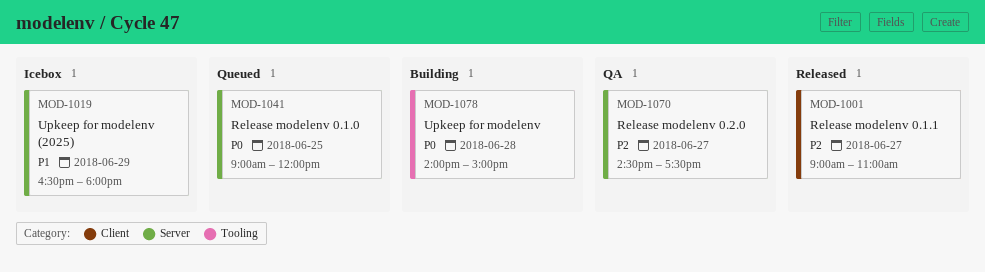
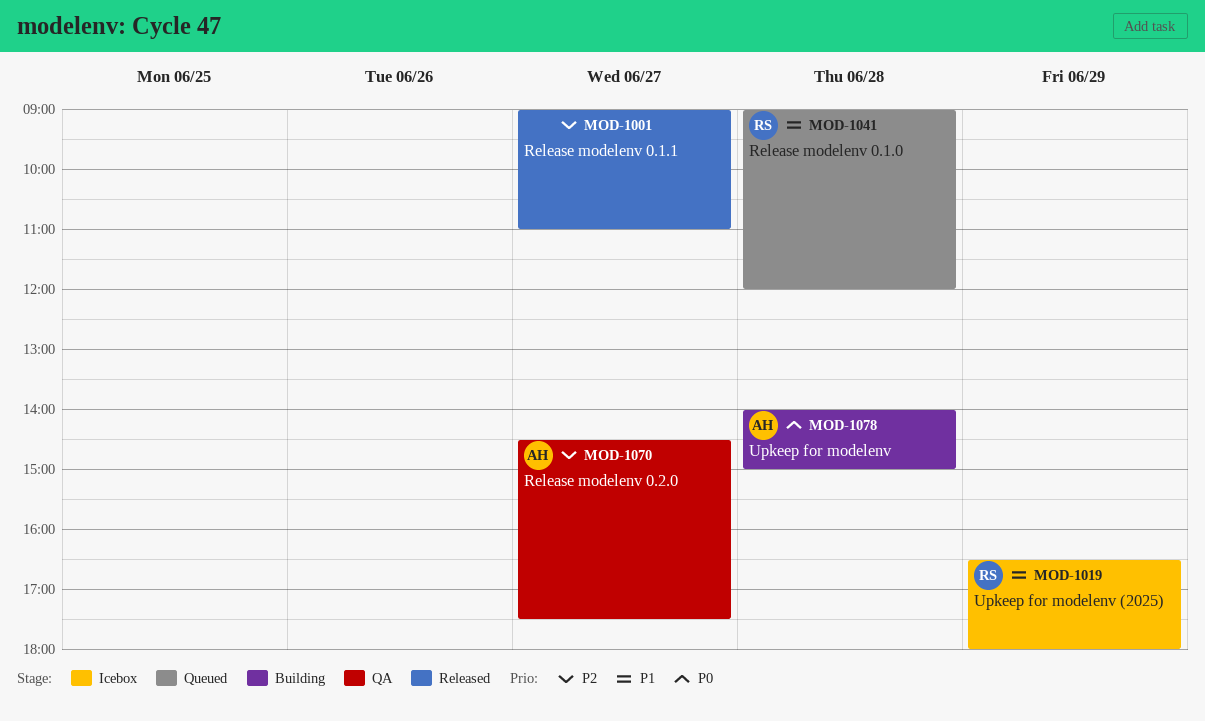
MOD-1041, priority: P0 -> P1
MOD-1041, day: Jun 25 -> Jun 28

